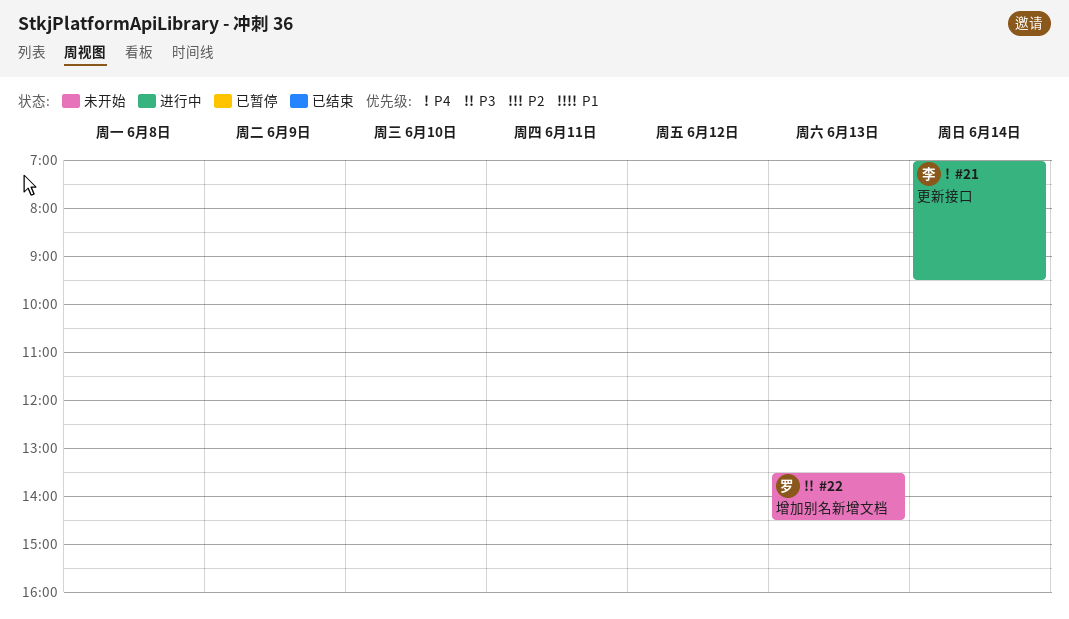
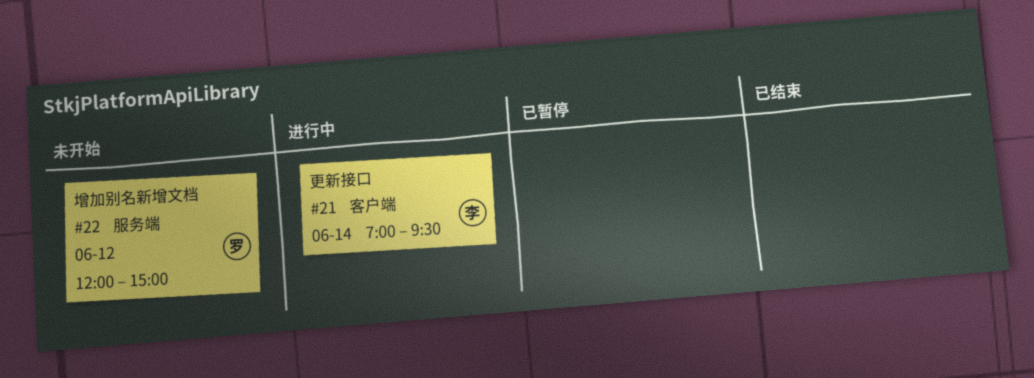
#22, day: Jun 13 -> Jun 12
#22, begins: 13:30 -> 12:00
#22, ends: 14:30 -> 15:00

